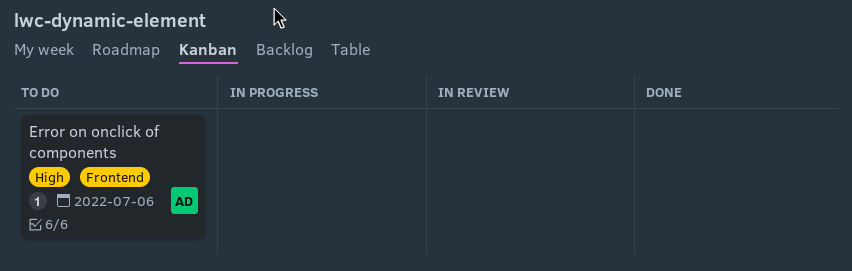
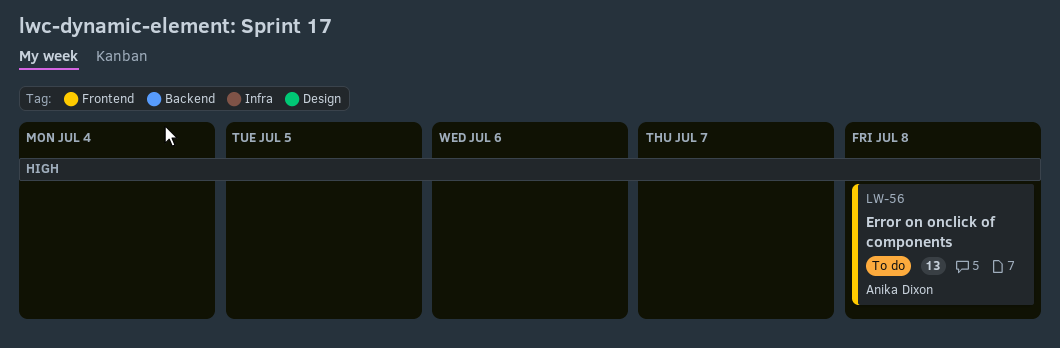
Error on onclick of components, estimate: 1 -> 13
Error on onclick of components, due: Jul 6 -> Jul 8

